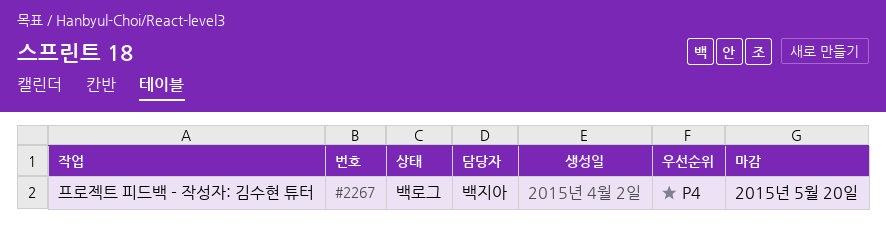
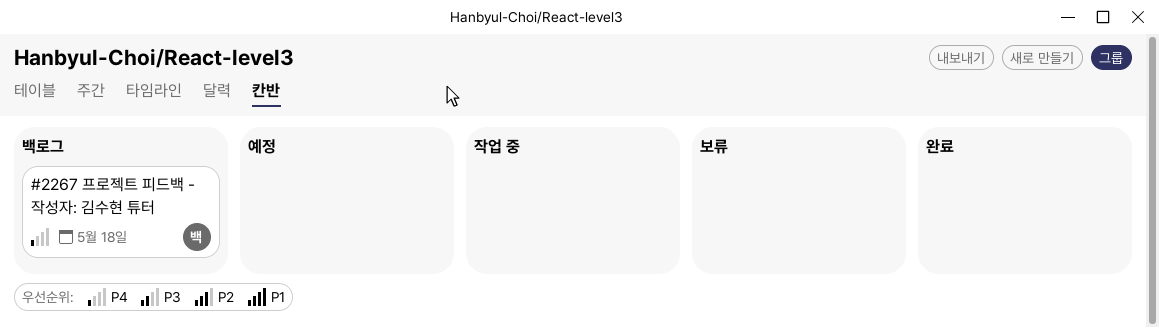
#2267, due: May 20 -> May 18

